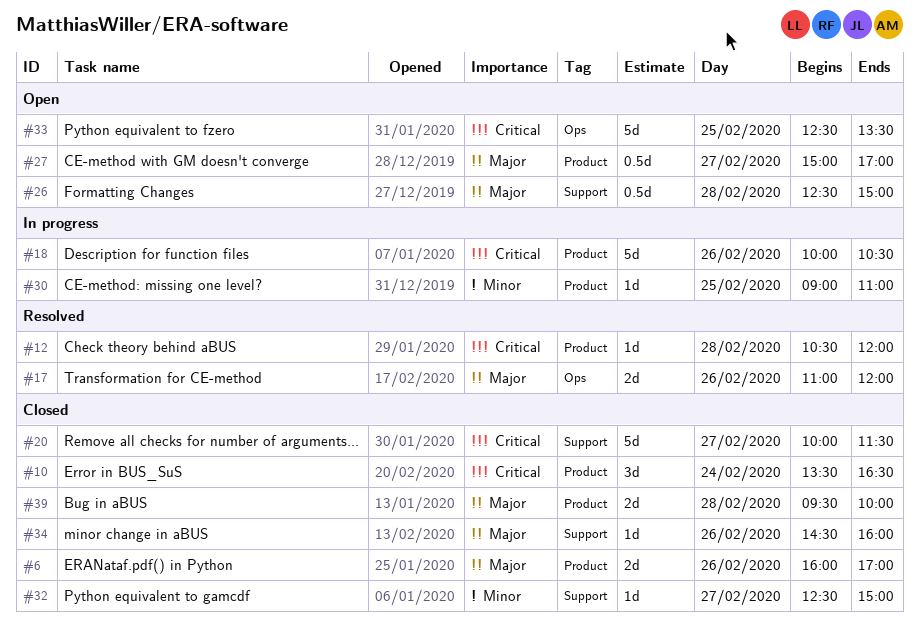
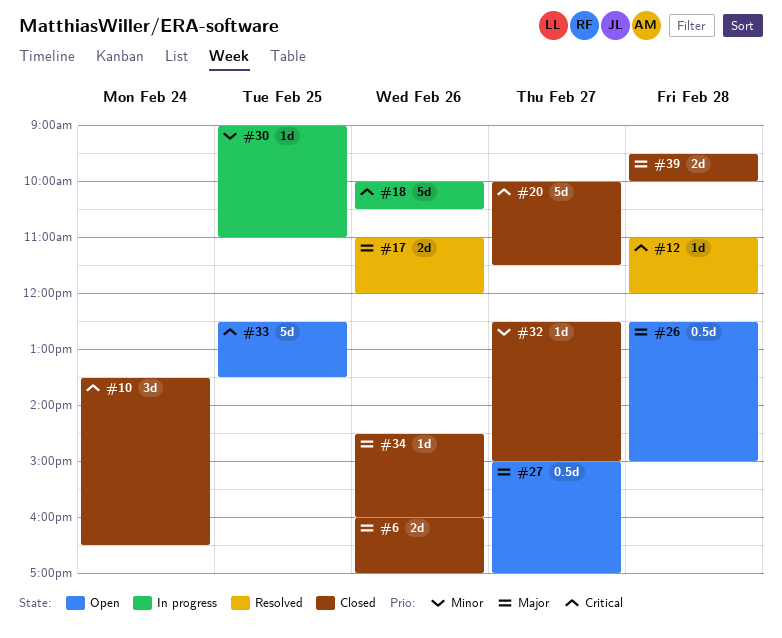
#12, begins: 10:30 -> 11:00

